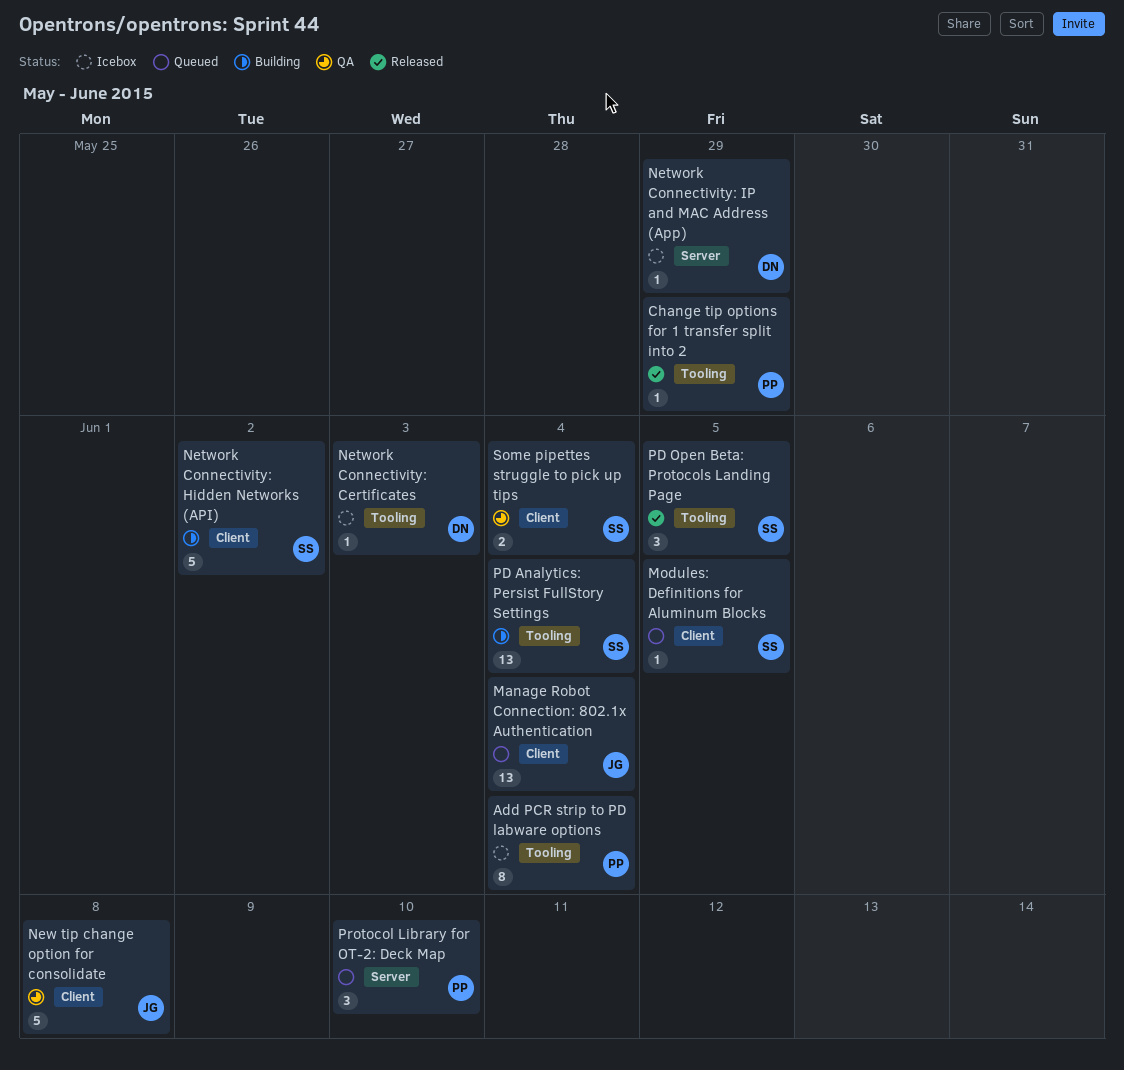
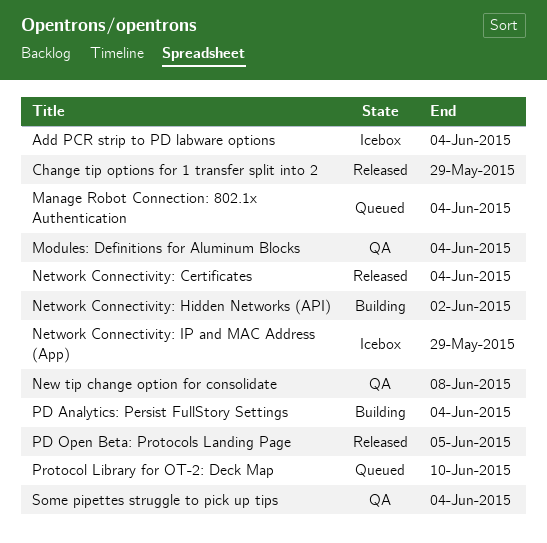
Modules: Definitions for Aluminum Blocks, status: Queued -> QA
Modules: Definitions for Aluminum Blocks, due: Jun 5 -> Jun 4
Network Connectivity: Certificates, status: Icebox -> Released
Network Connectivity: Certificates, due: Jun 3 -> Jun 4

